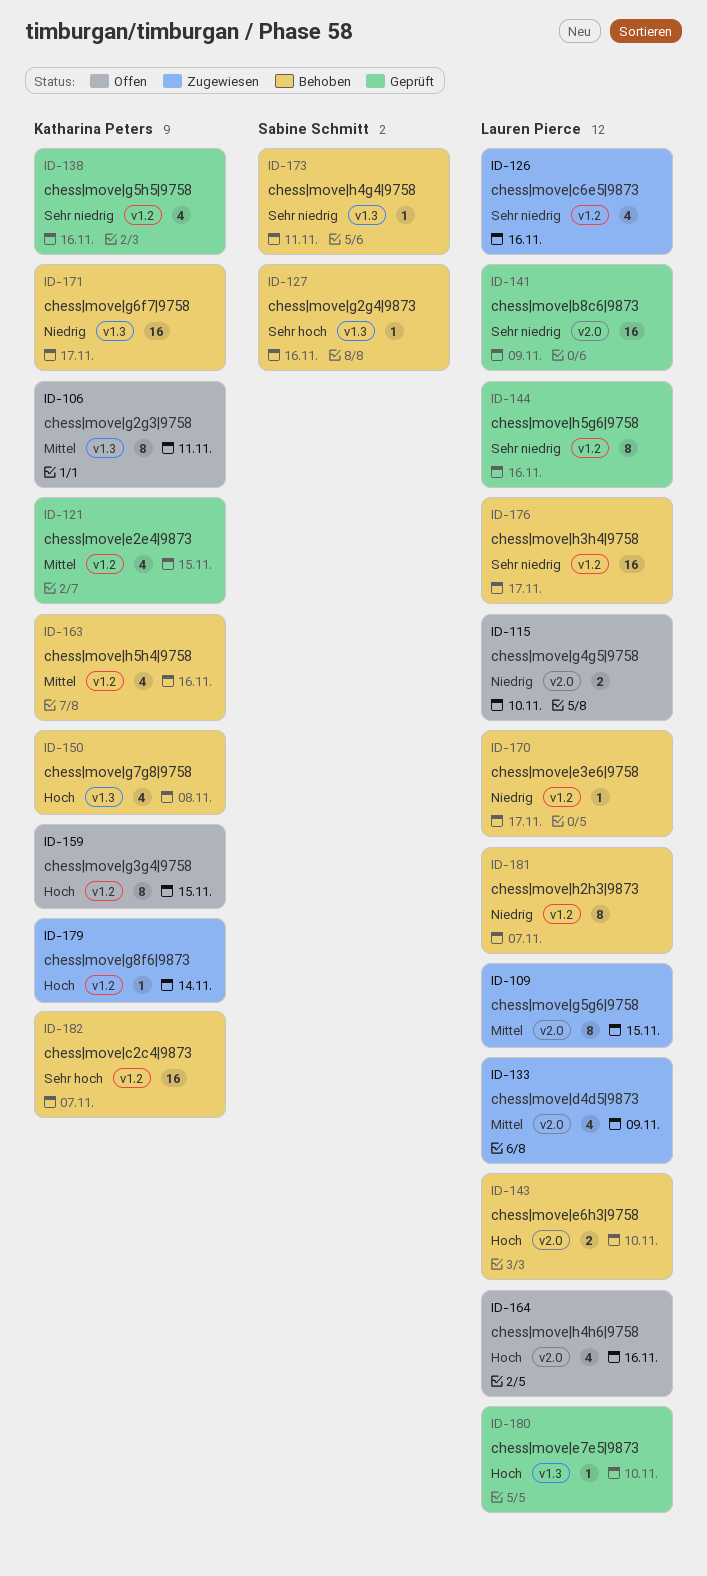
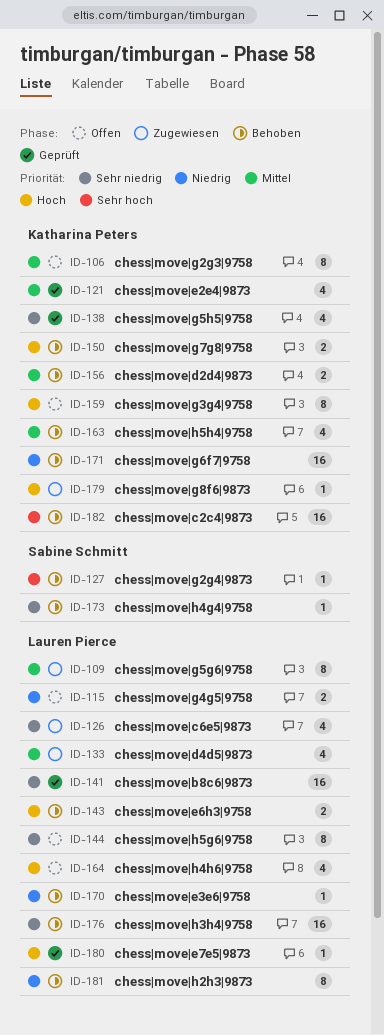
ID-144, status: Geprüft -> Offen
ID-150, estimate: 4 -> 2
ID-156: none -> present

